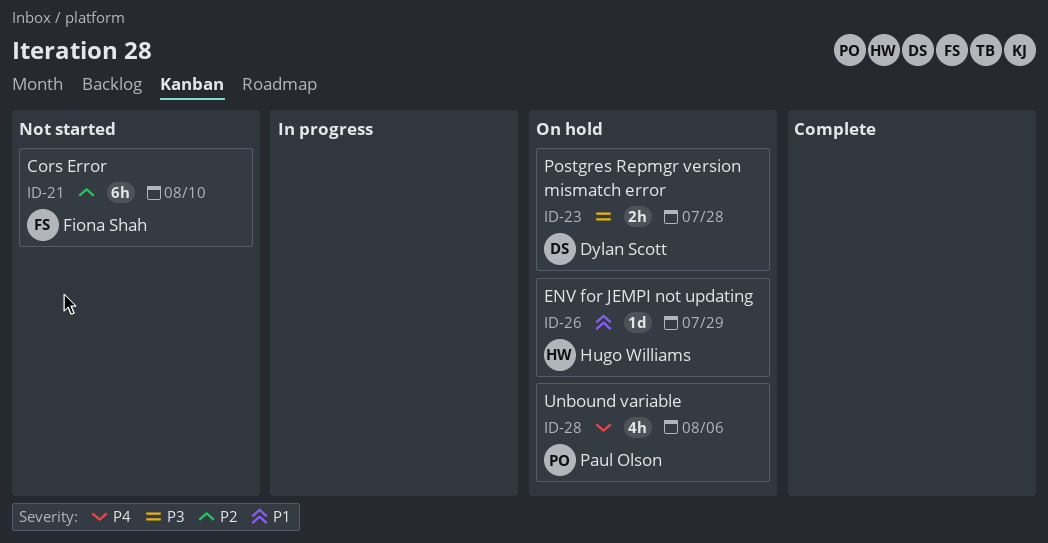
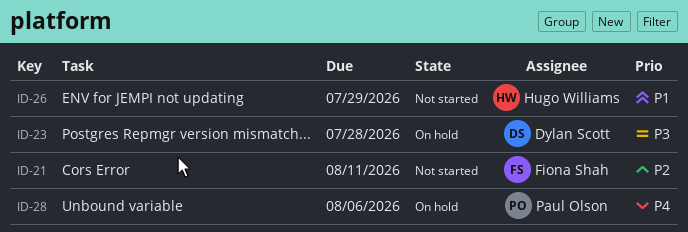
ID-21, due: Aug 10 -> Aug 11
ID-26, status: On hold -> Not started

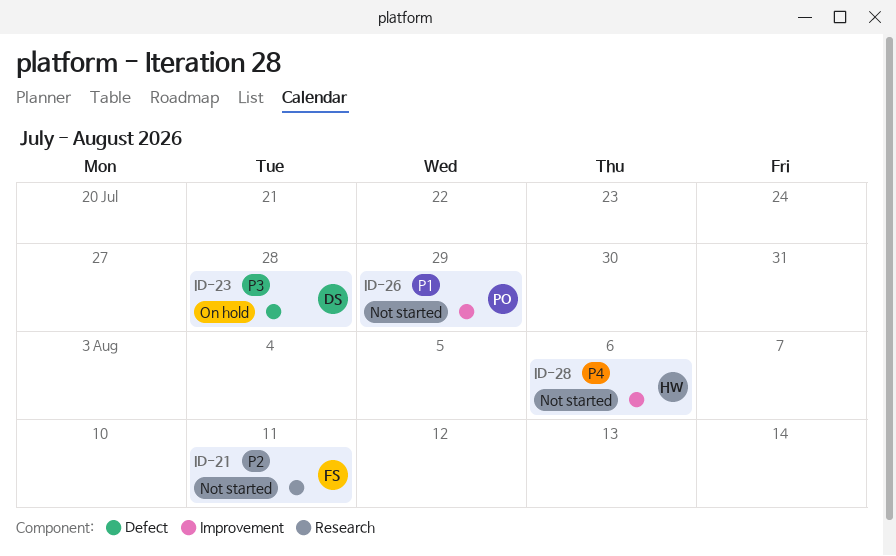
ID-26, owner: Hugo Williams -> Paul Olson
ID-28, status: On hold -> Not started
ID-28, owner: Paul Olson -> Hugo Williams

